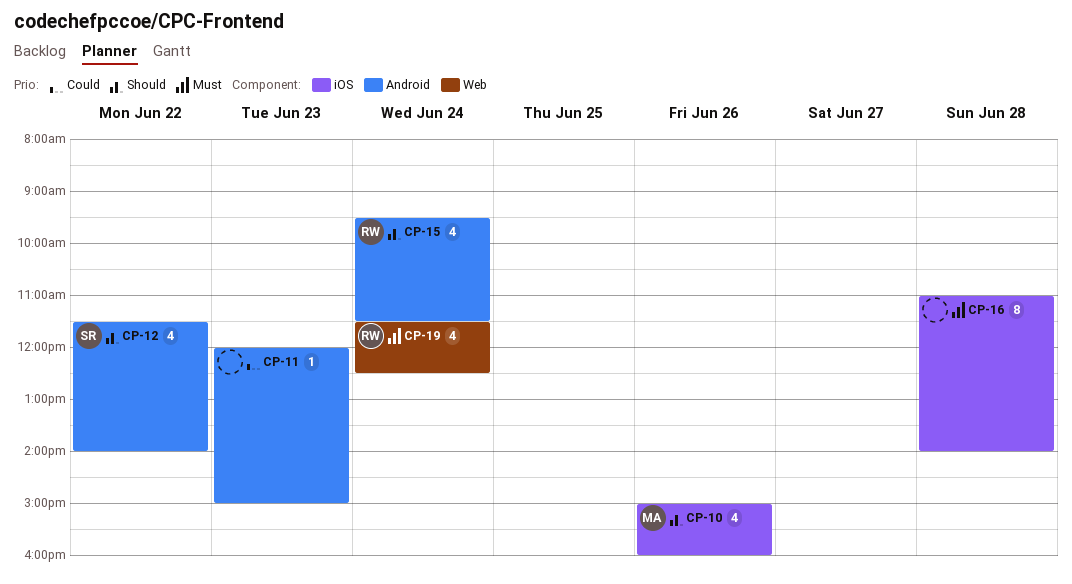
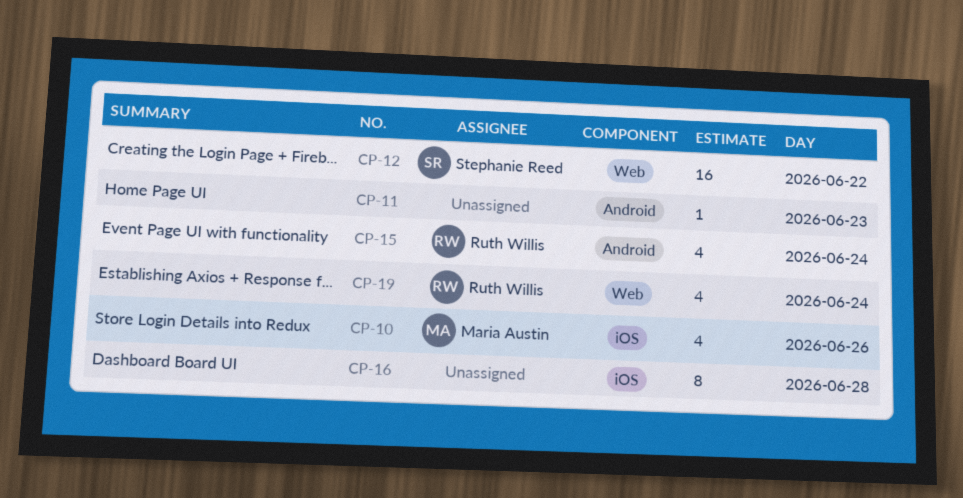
CP-12, label: Android -> Web
CP-12, estimate: 4 -> 16

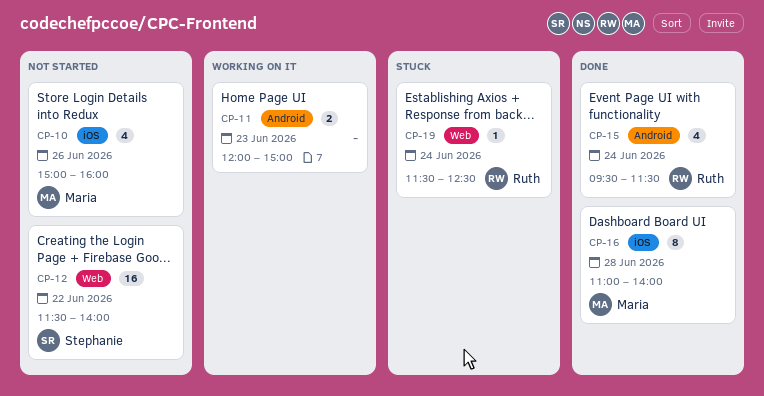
CP-11, estimate: 1 -> 2
CP-16, owner: none -> Maria Austin
CP-19, estimate: 4 -> 1

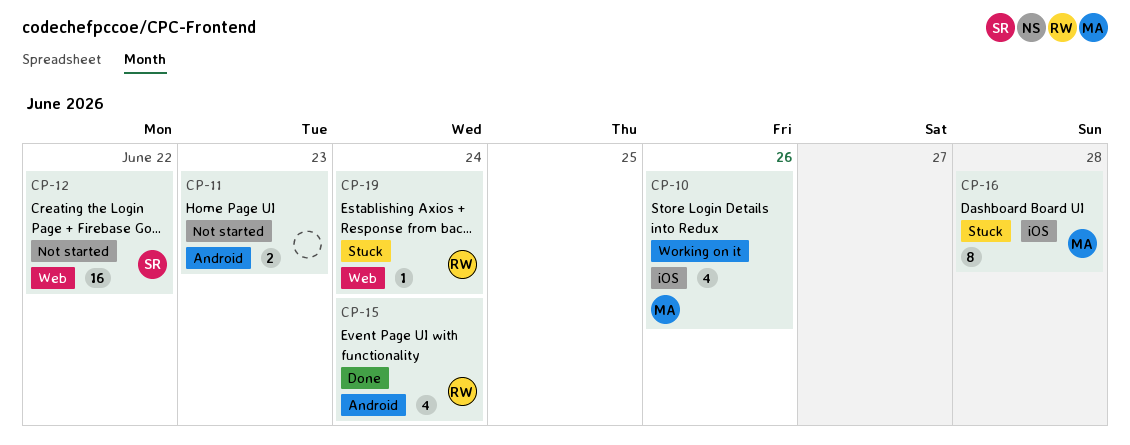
CP-10, status: Not started -> Working on it
CP-11, status: Working on it -> Not started
CP-16, status: Done -> Stuck

